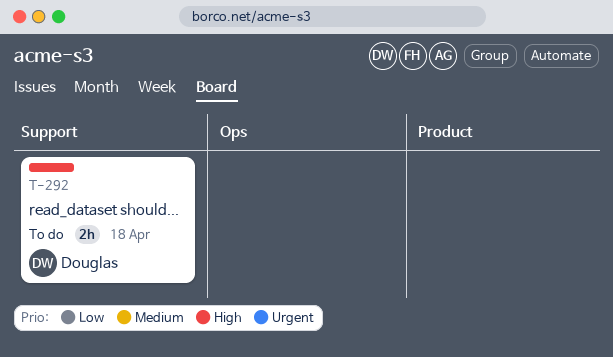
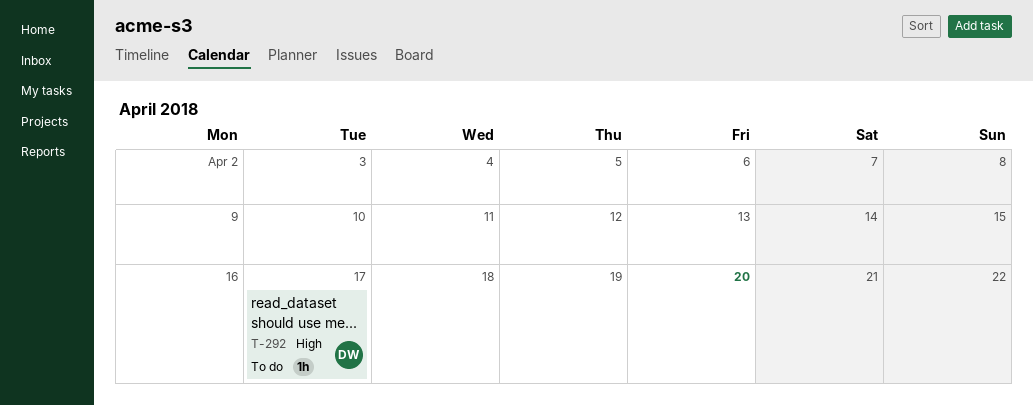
T-292, estimate: 2h -> 1h
T-292, due: Apr 18 -> Apr 17

